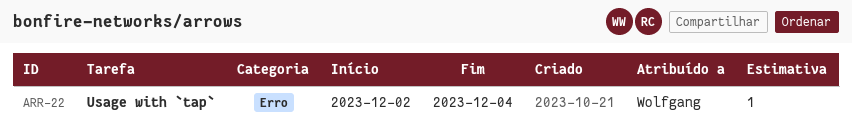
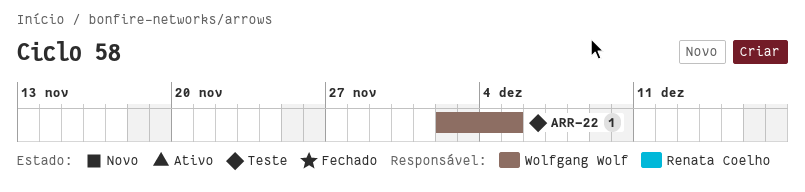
ARR-22, due: Dec 4 -> Dec 5

